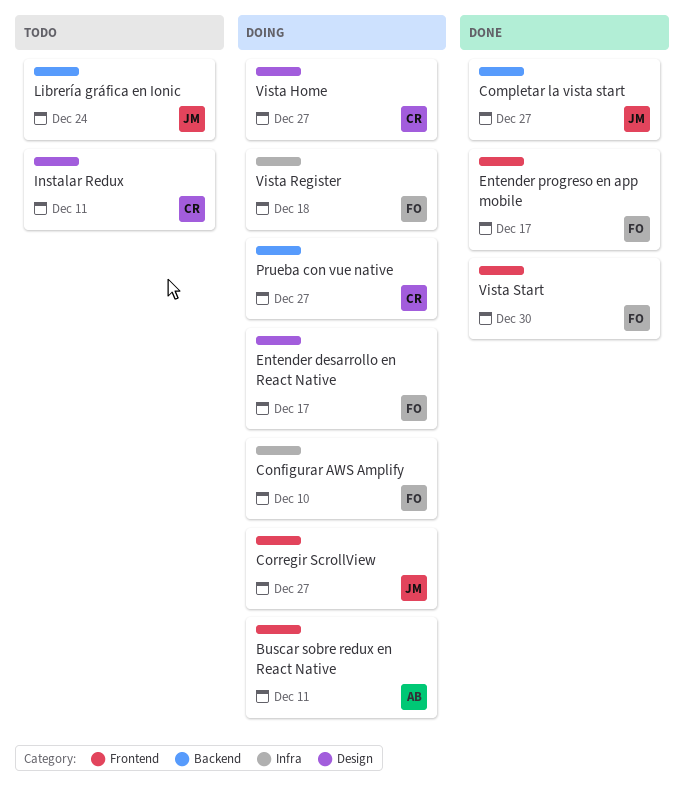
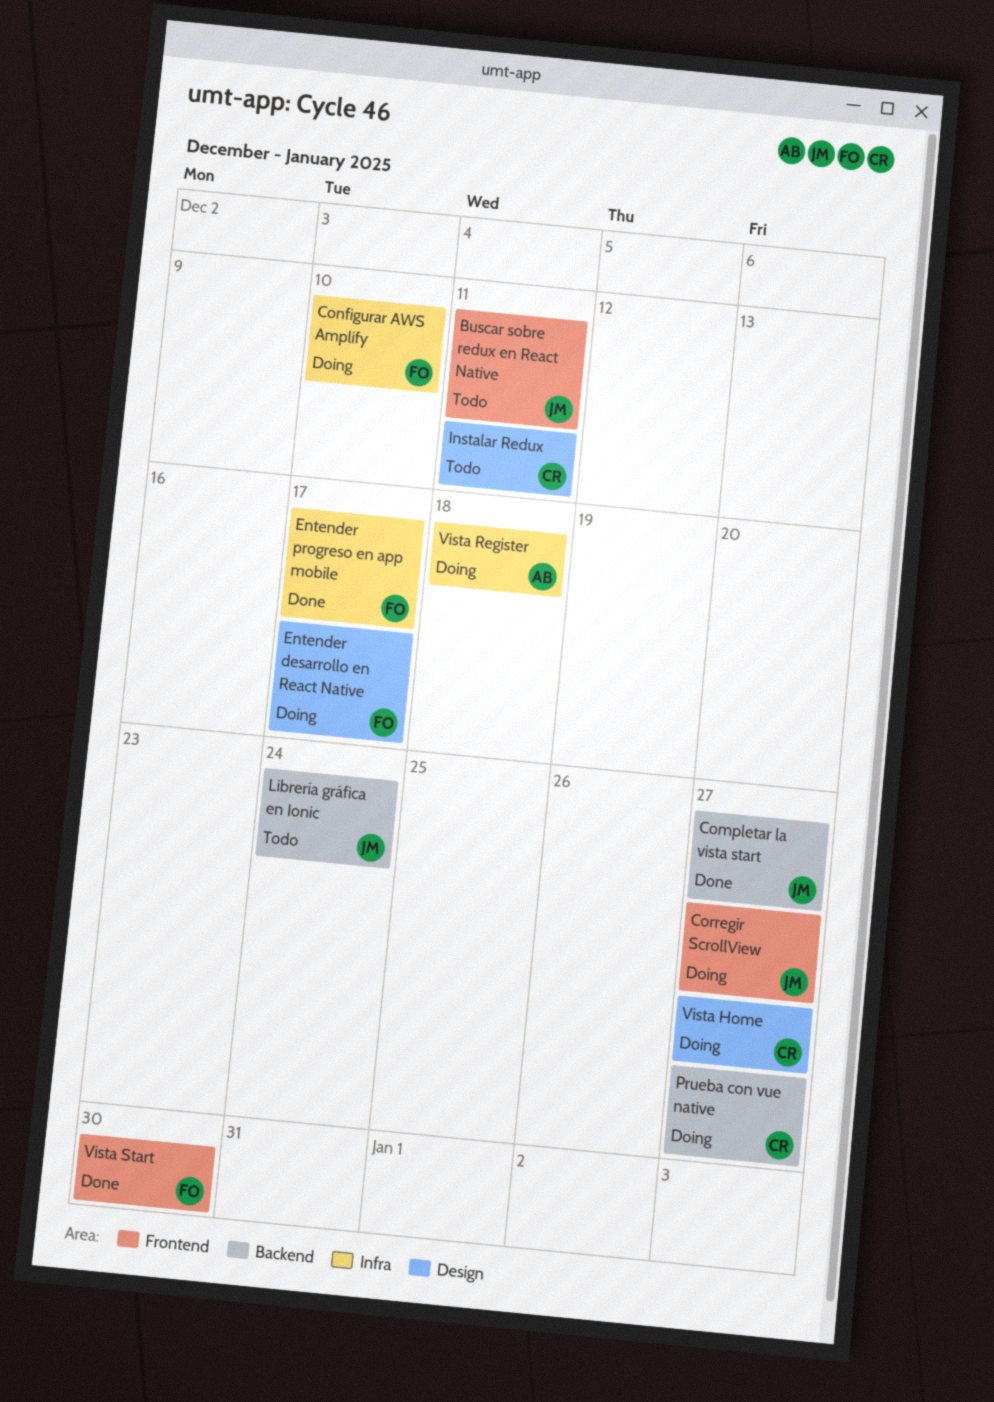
Buscar sobre redux en React Native, status: Doing -> Todo
Buscar sobre redux en React Native, owner: AB -> JM
Entender progreso en app mobile, label: Frontend -> Infra
Vista Register, owner: FO -> AB

